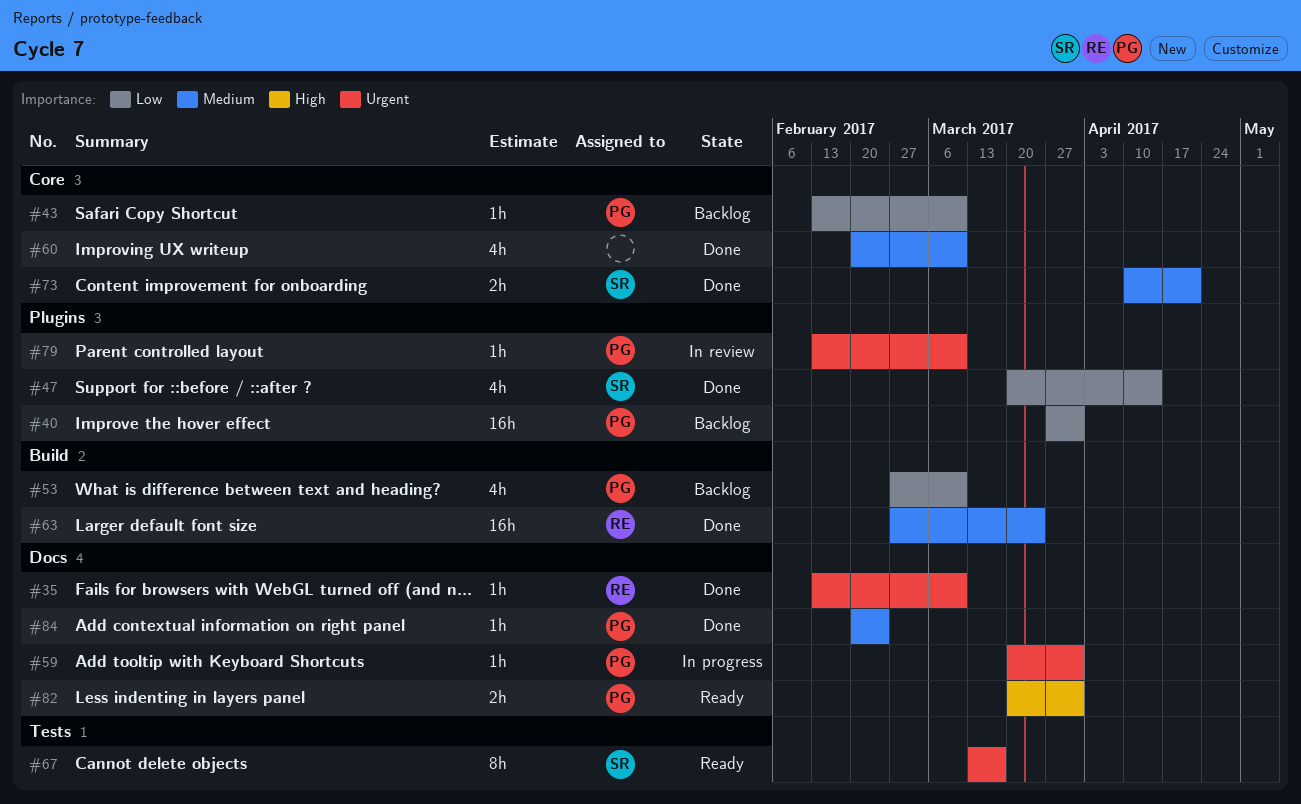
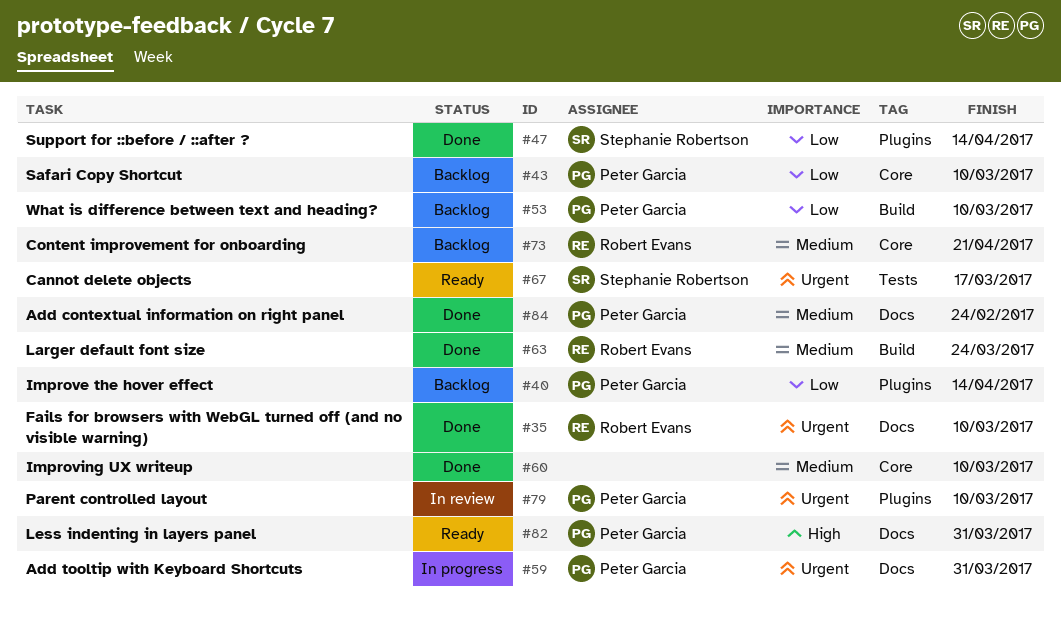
#40, due: Mar 31 -> Apr 14
#73, status: Done -> Backlog
#73, owner: Stephanie Robertson -> Robert Evans

